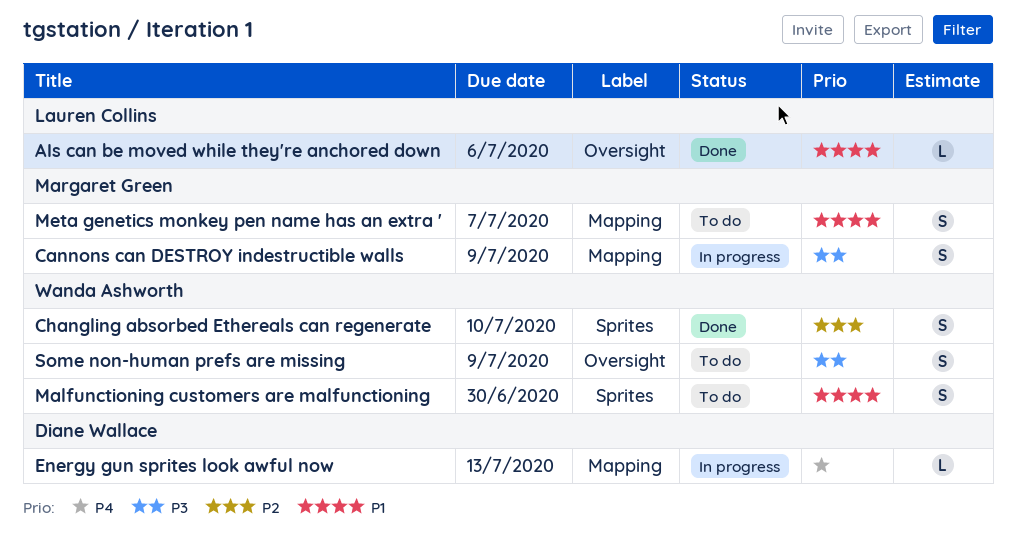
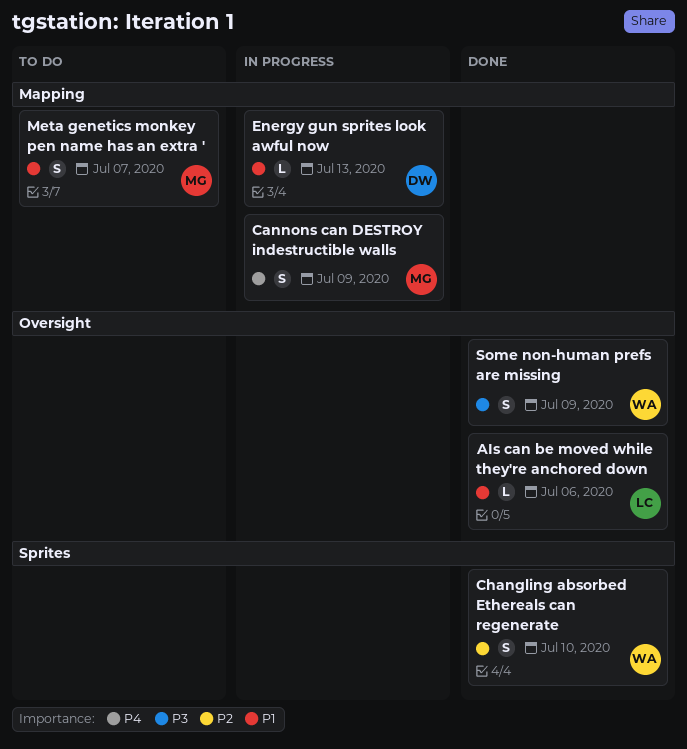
Cannons can DESTROY indestructible walls, priority: P3 -> P4
Energy gun sprites look awful now, priority: P4 -> P1
Malfunctioning customers are malfunctioning: present -> none
Some non-human prefs are missing, status: To do -> Done

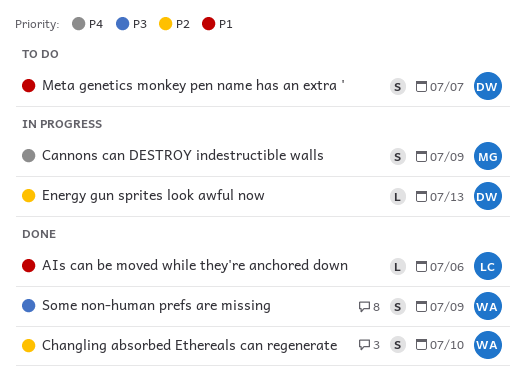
Energy gun sprites look awful now, priority: P1 -> P2
Meta genetics monkey pen name has an extra ', owner: MG -> DW

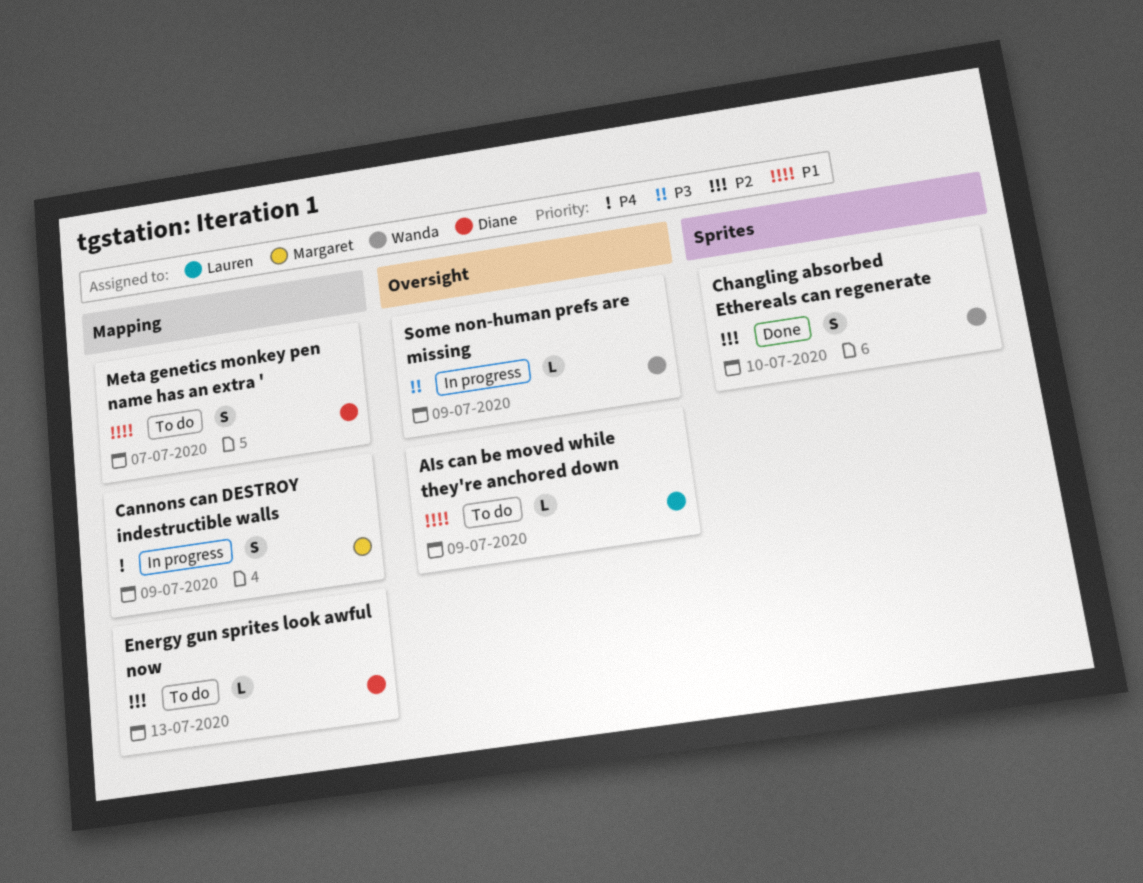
AIs can be moved while they're anchored down, status: Done -> To do
AIs can be moved while they're anchored down, due: Jul 6 -> Jul 9
Energy gun sprites look awful now, status: In progress -> To do
Some non-human prefs are missing, status: Done -> In progress
Some non-human prefs are missing, estimate: S -> L

